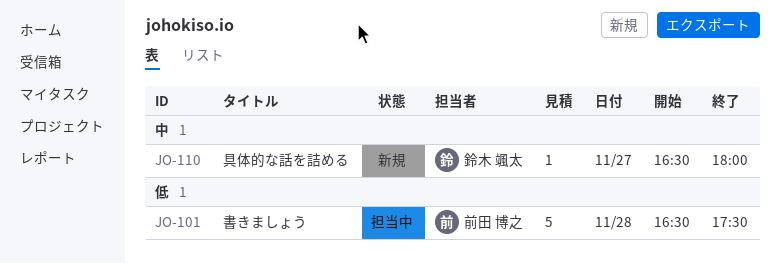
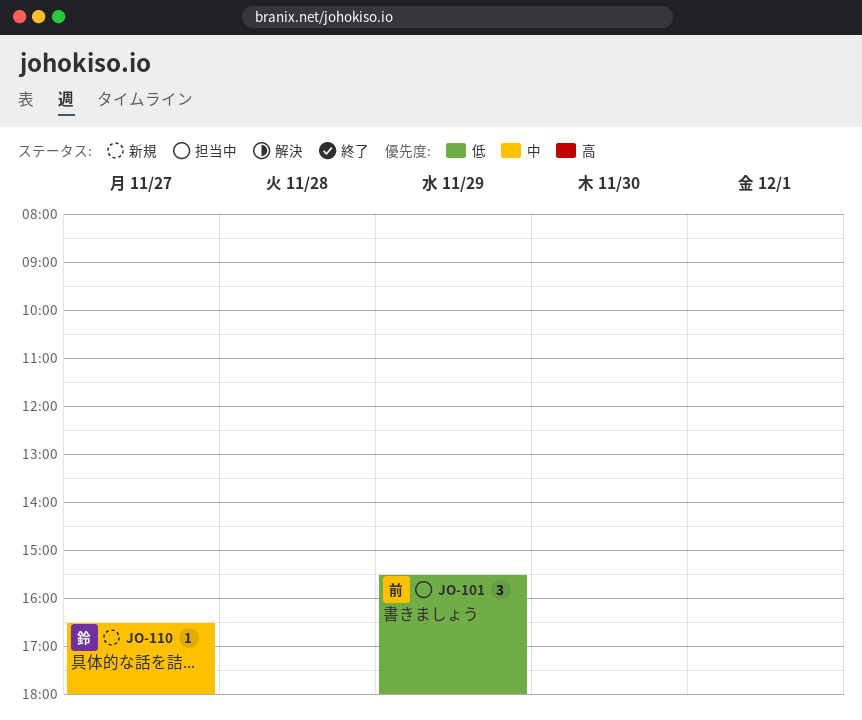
JO-101, estimate: 5 -> 3
JO-101, day: Nov 28 -> Nov 29
JO-101, begins: 16:30 -> 15:30
JO-101, ends: 17:30 -> 18:00

